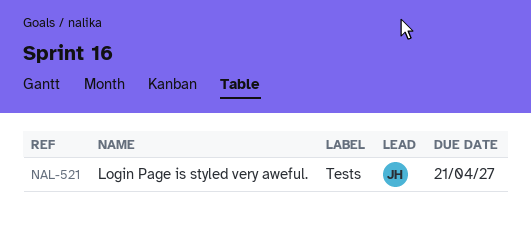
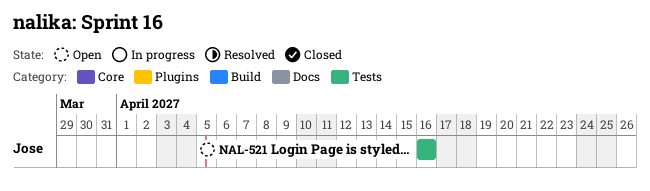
NAL-521, due: Apr 21 -> Apr 16

